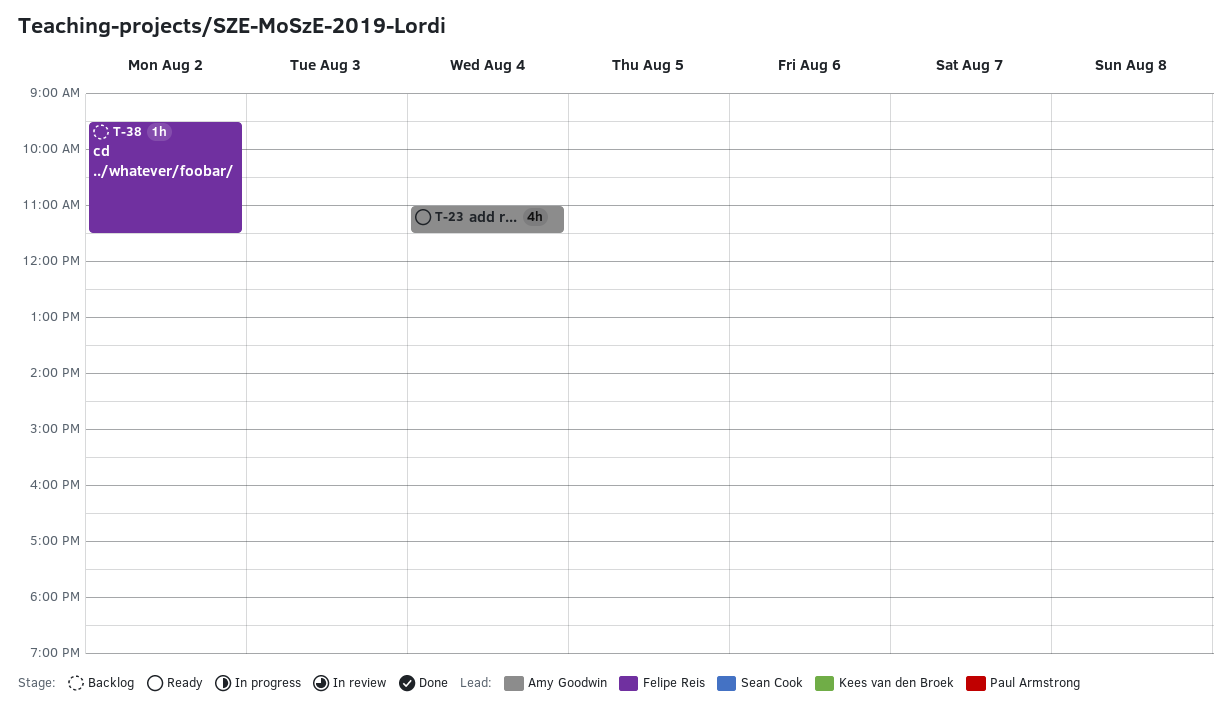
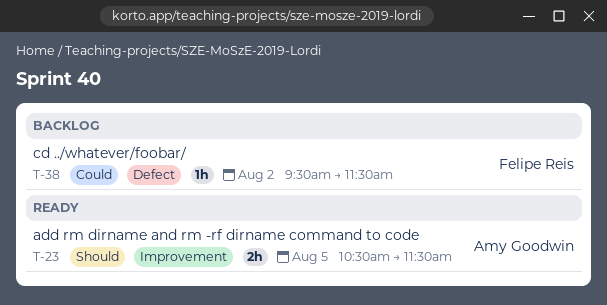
T-23, estimate: 4h -> 2h
T-23, day: Aug 4 -> Aug 5
T-23, begins: 11:00 -> 10:30

